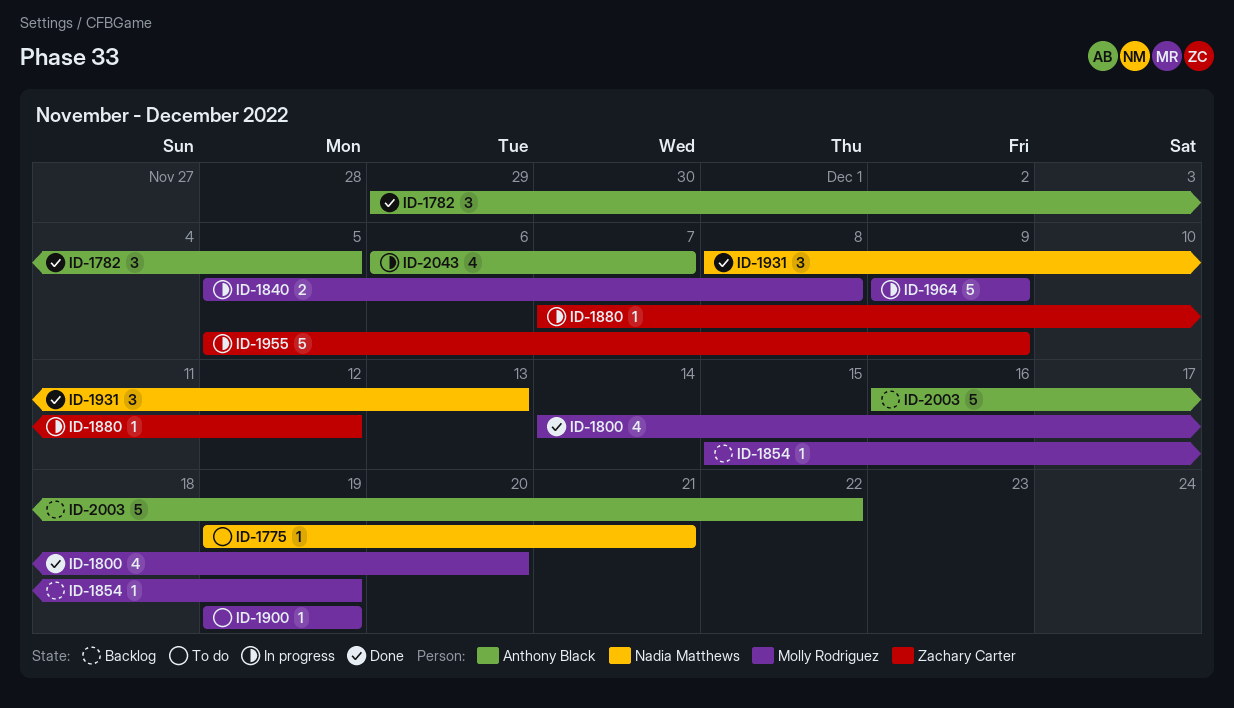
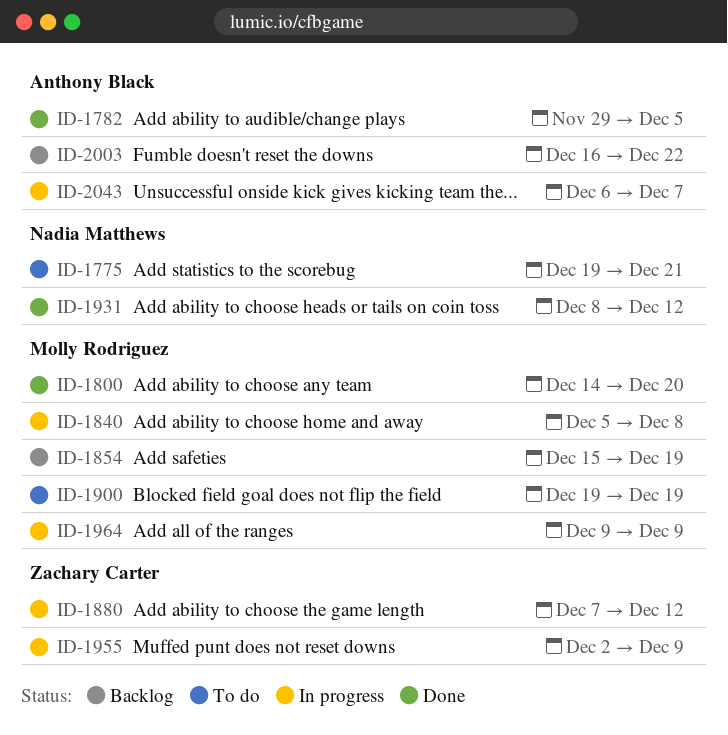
ID-1931, due: Dec 13 -> Dec 12
ID-1955, start: Dec 5 -> Dec 2

